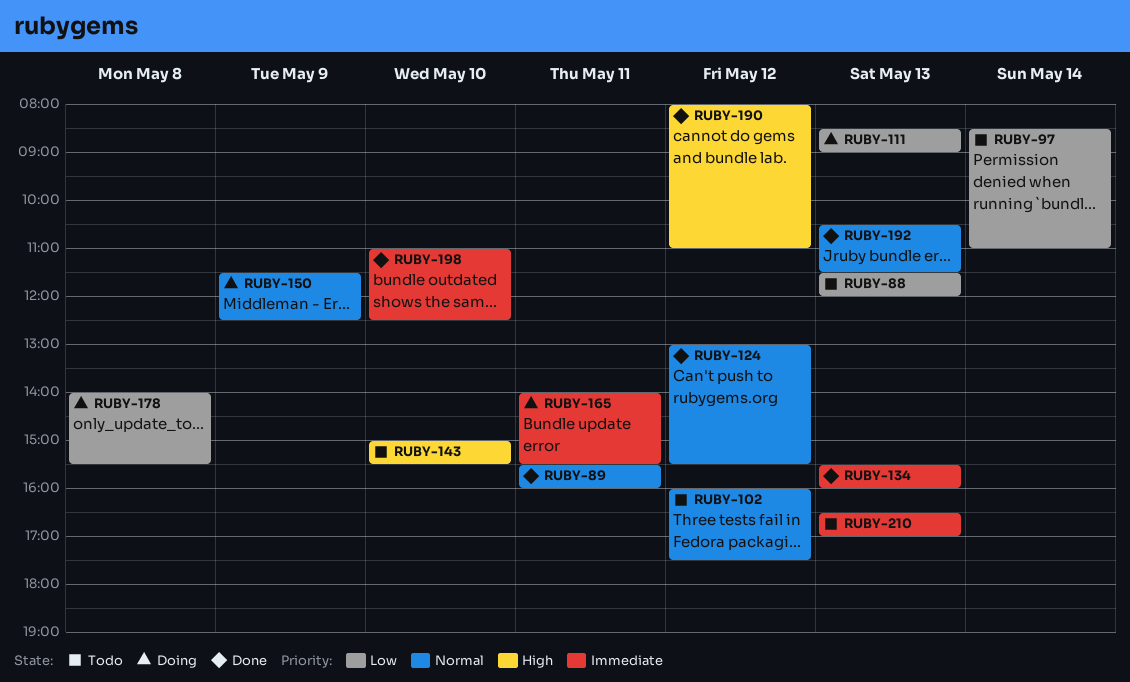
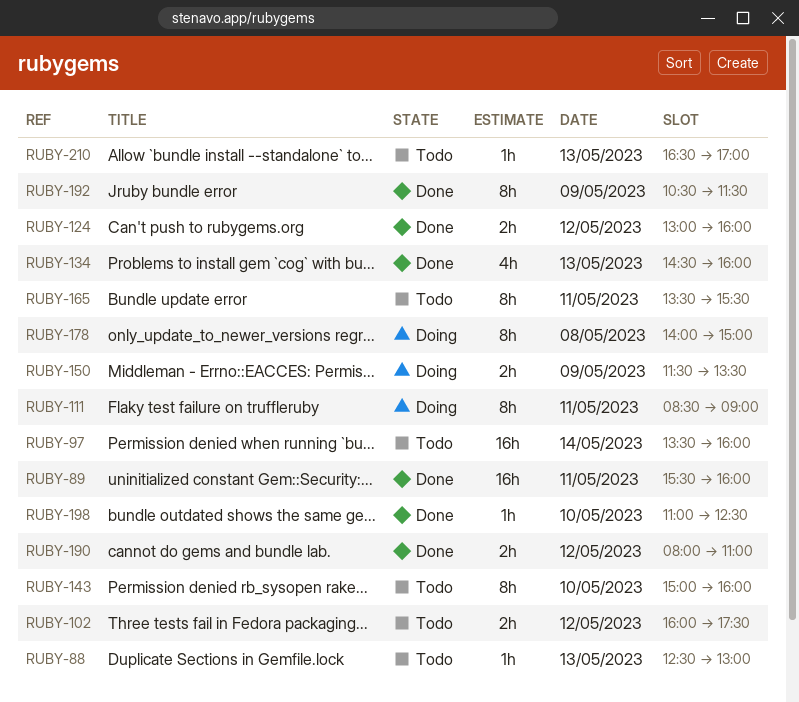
RUBY-88, begins: 11:30 -> 12:30
RUBY-88, ends: 12:00 -> 13:00
RUBY-97, begins: 08:30 -> 13:30
RUBY-97, ends: 11:00 -> 16:00
RUBY-111, day: May 13 -> May 11
RUBY-124, ends: 15:30 -> 16:00
RUBY-134, begins: 15:30 -> 14:30
RUBY-143, ends: 15:30 -> 16:00
RUBY-150, ends: 12:30 -> 13:30
RUBY-165, status: Doing -> Todo
RUBY-165, begins: 14:00 -> 13:30
RUBY-178, ends: 15:30 -> 15:00
RUBY-192, day: May 13 -> May 9

